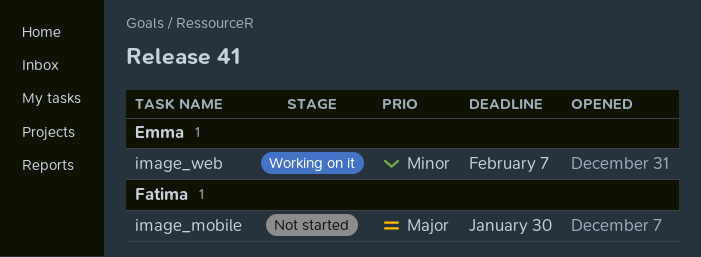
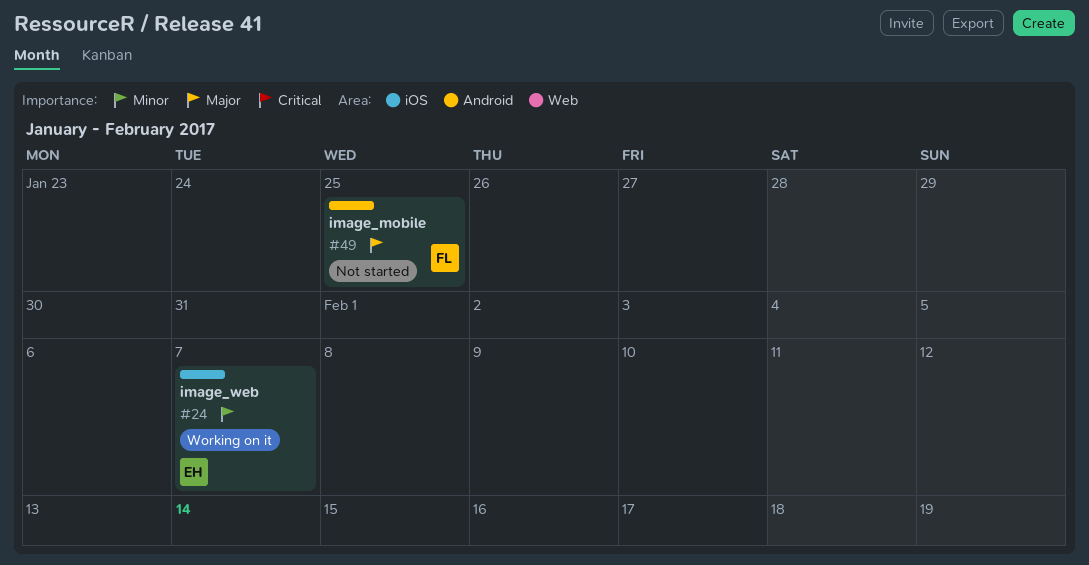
image_mobile, due: Jan 30 -> Jan 25

